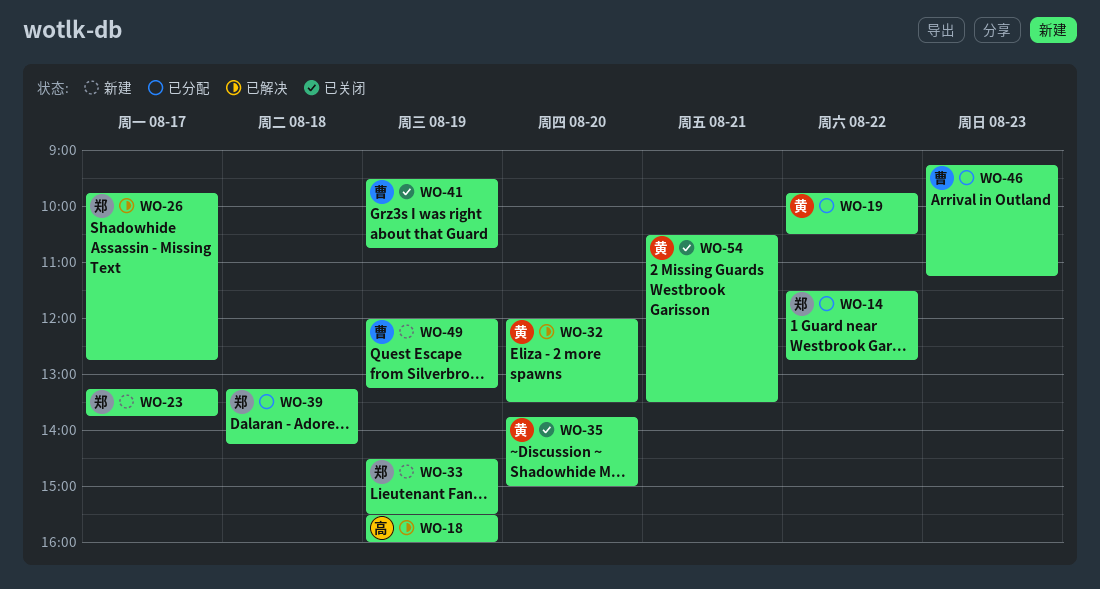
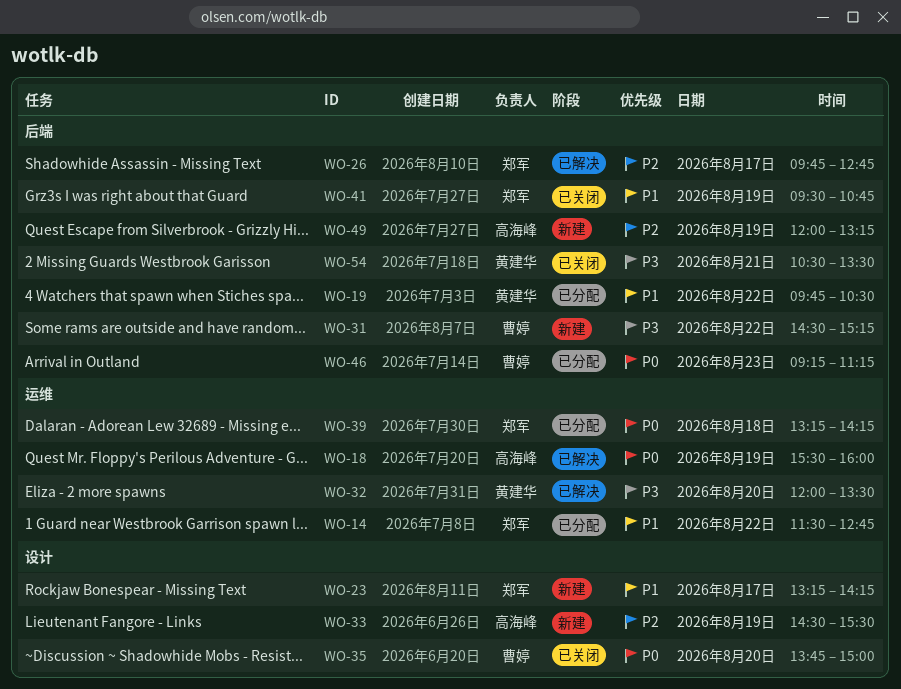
WO-23, ends: 13:45 -> 14:15
WO-31: none -> present
WO-33, owner: 郑军 -> 高海峰
WO-35, owner: 黄建华 -> 曹婷
WO-41, owner: 曹婷 -> 郑军
WO-49, owner: 曹婷 -> 高海峰

